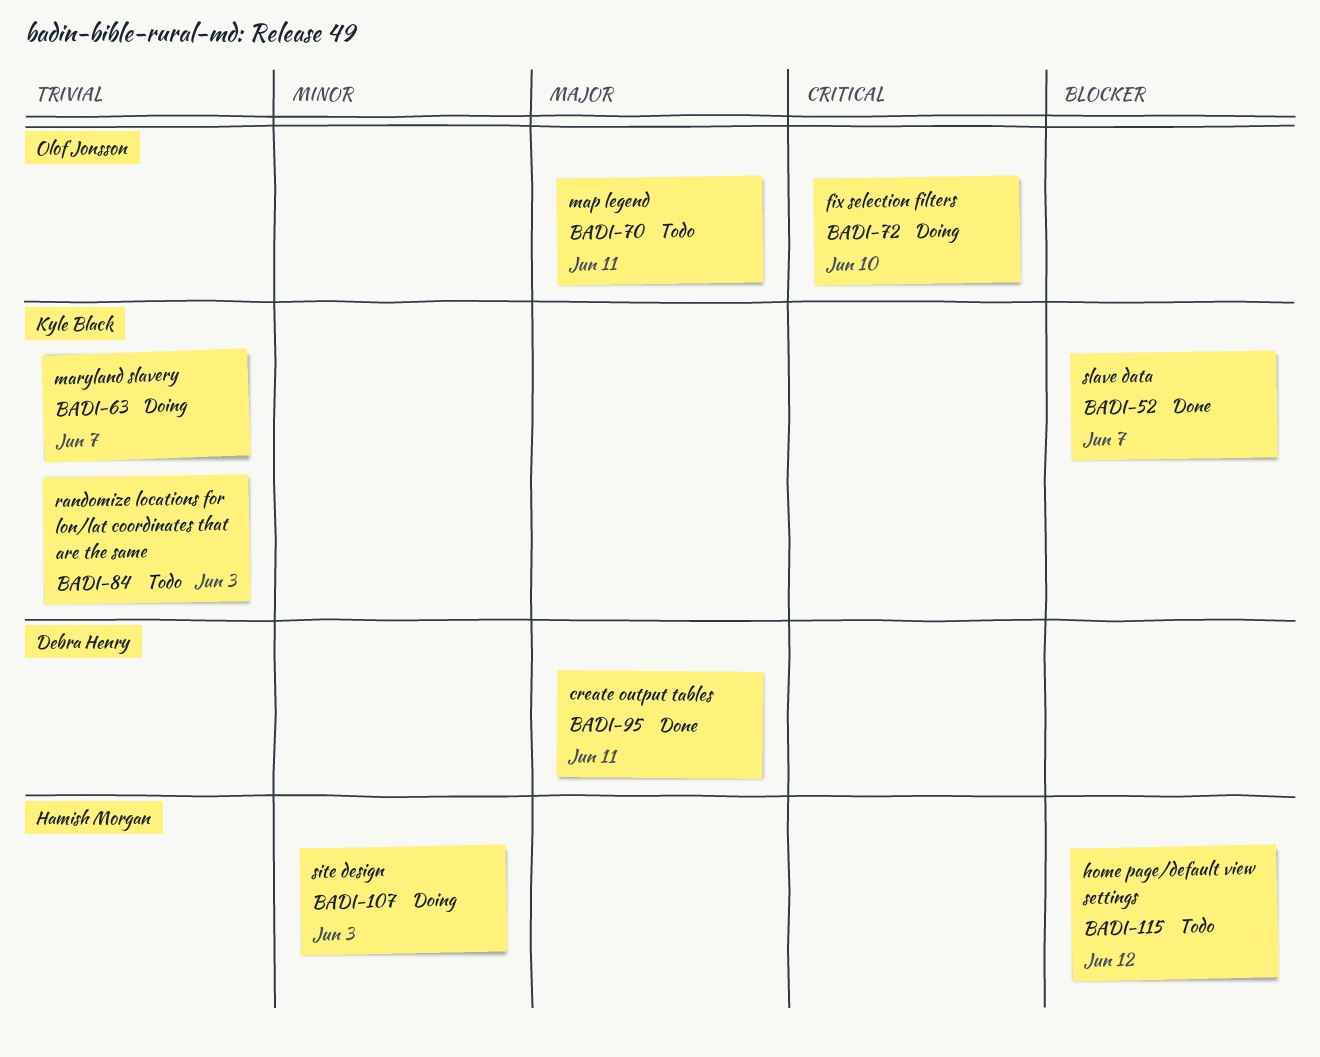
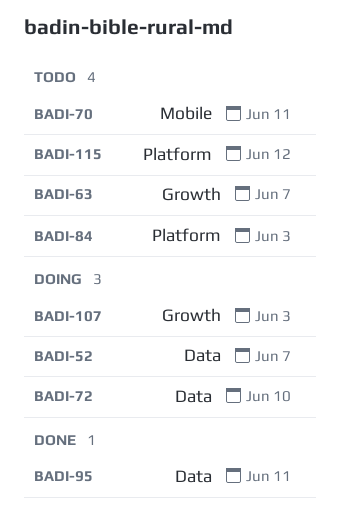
BADI-52, status: Done -> Doing
BADI-63, status: Doing -> Todo

